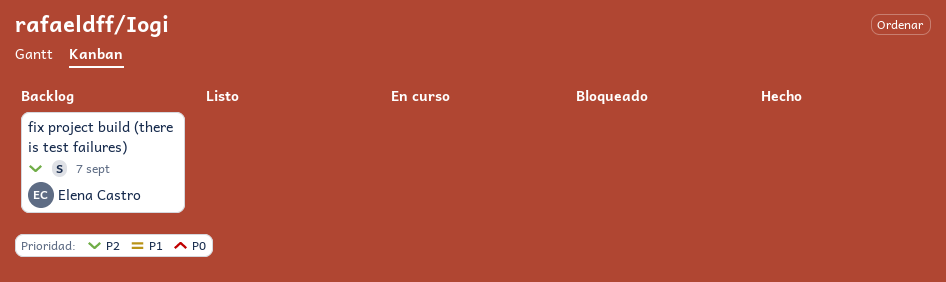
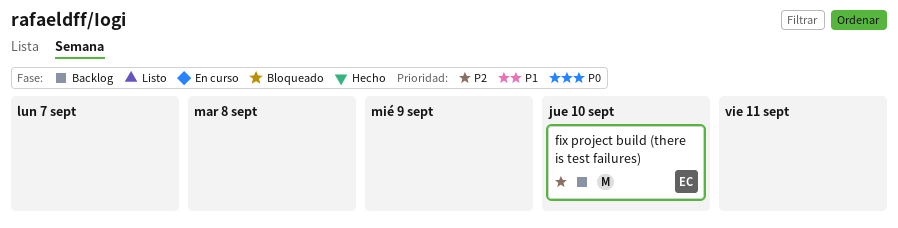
fix project build (there is test failures), estimate: S -> M
fix project build (there is test failures), due: Sep 7 -> Sep 10

